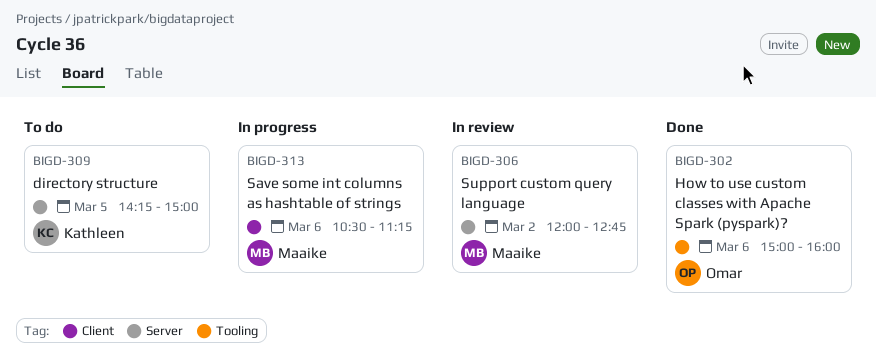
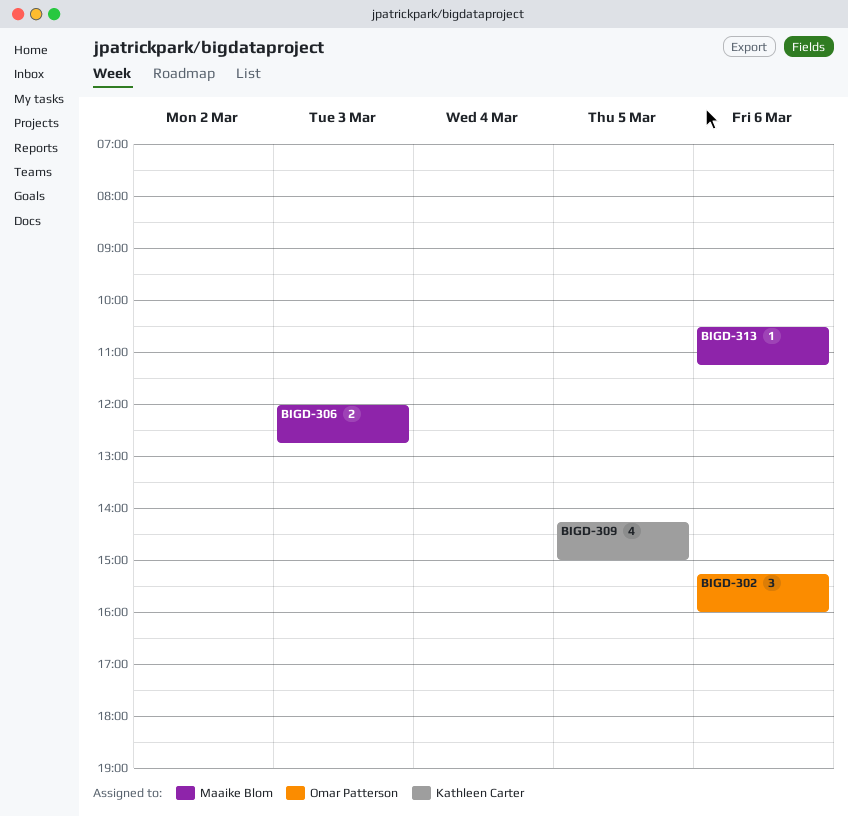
BIGD-302, begins: 15:00 -> 15:15
BIGD-306, day: Mar 2 -> Mar 3

